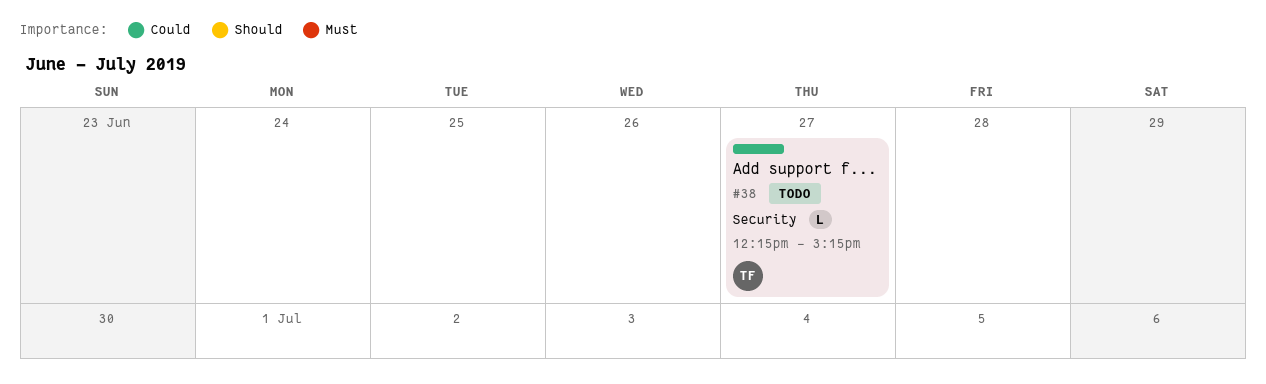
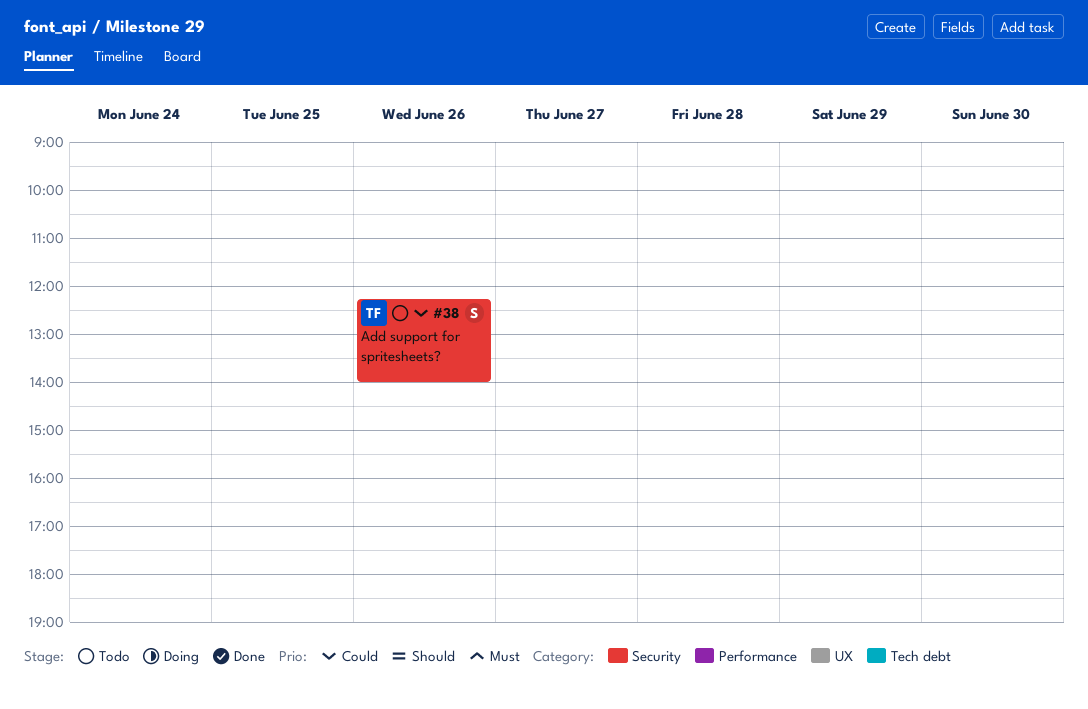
#38, estimate: L -> S
#38, day: Jun 27 -> Jun 26
#38, ends: 15:15 -> 14:00

